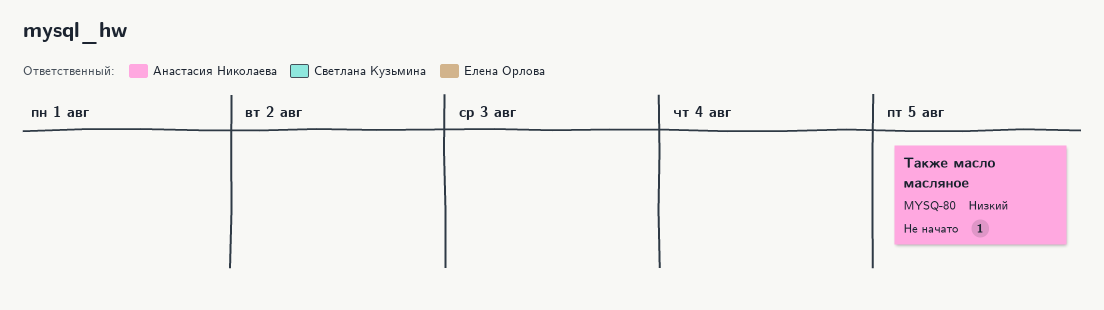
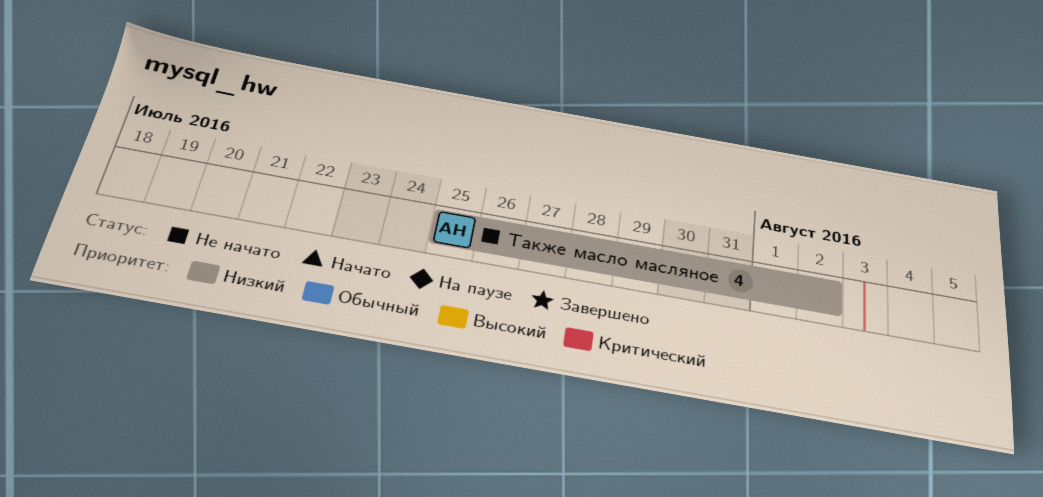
Также масло масляное, estimate: 1 -> 4
Также масло масляное, due: Aug 5 -> Aug 2

